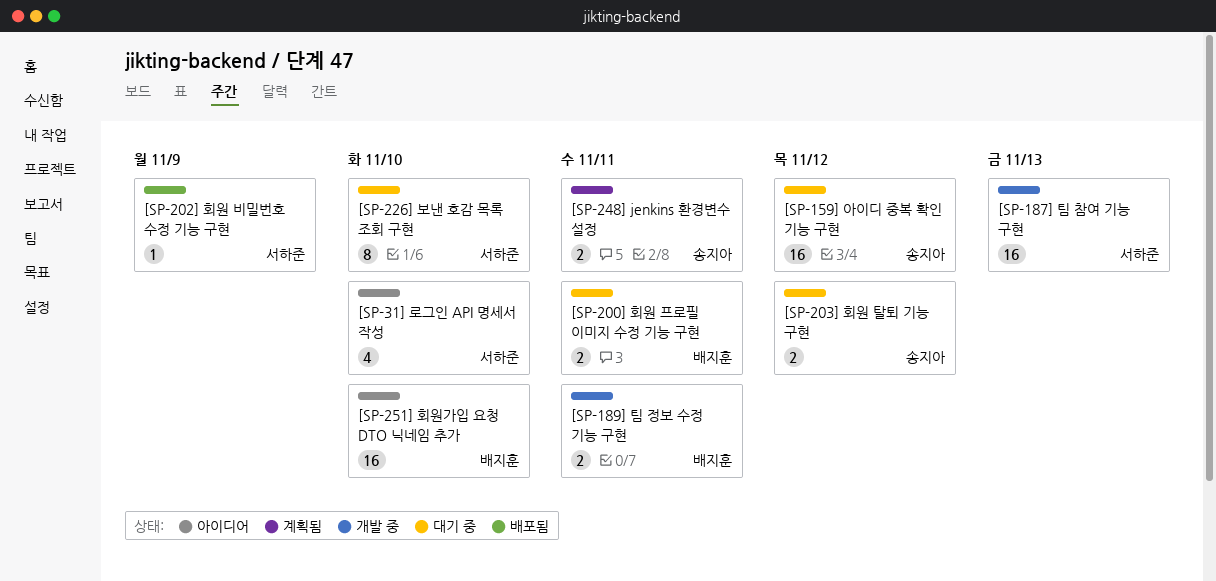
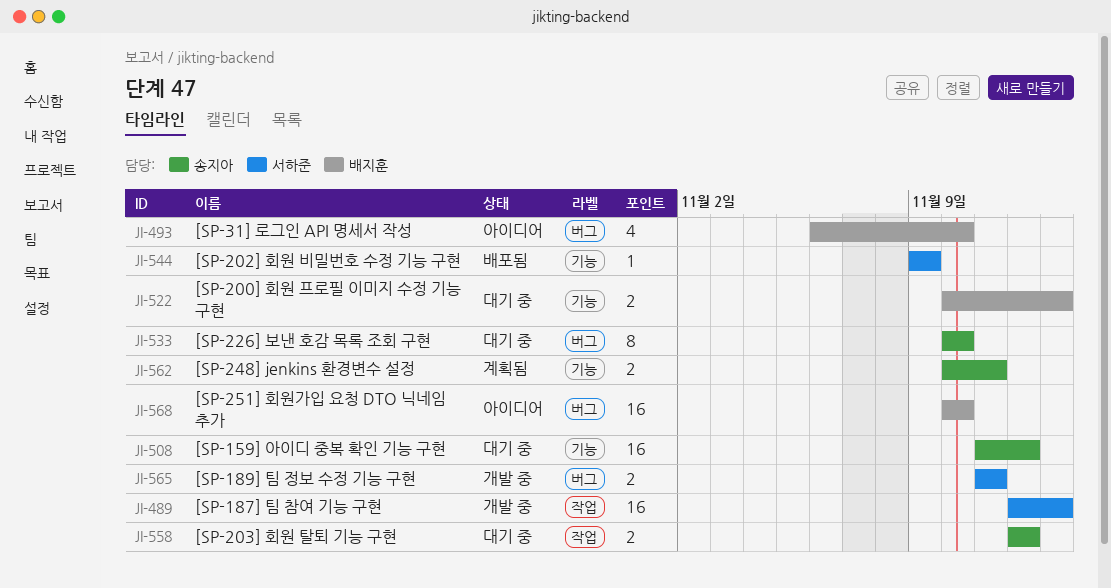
[SP-189] 팀 정보 수정 기능 구현, owner: 배지훈 -> 서하준
[SP-200] 회원 프로필 이미지 수정 기능 구현, due: Nov 11 -> Nov 13
[SP-226] 보낸 호감 목록 조회 구현, owner: 서하준 -> 송지아
[SP-31] 로그인 API 명세서 작성, owner: 서하준 -> 배지훈

